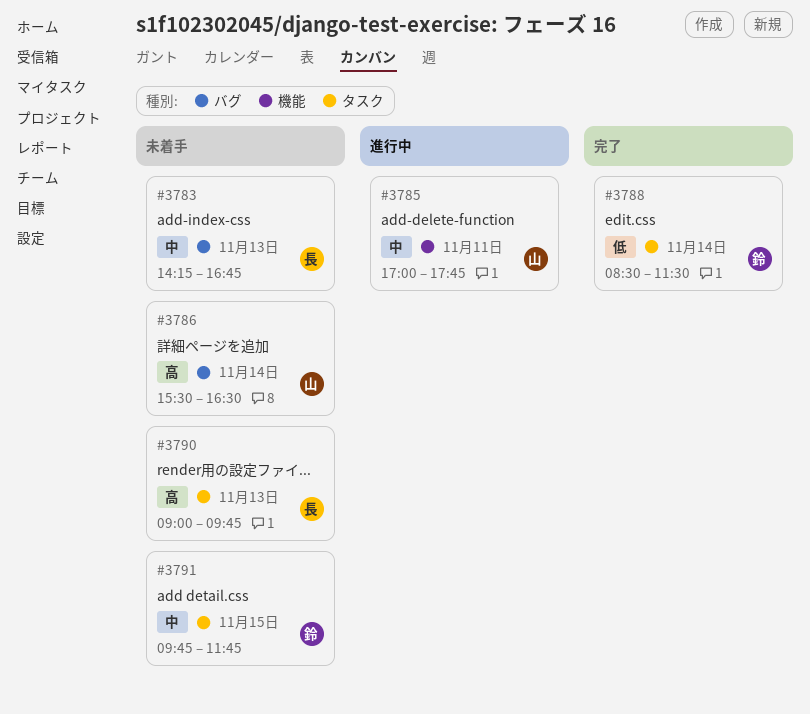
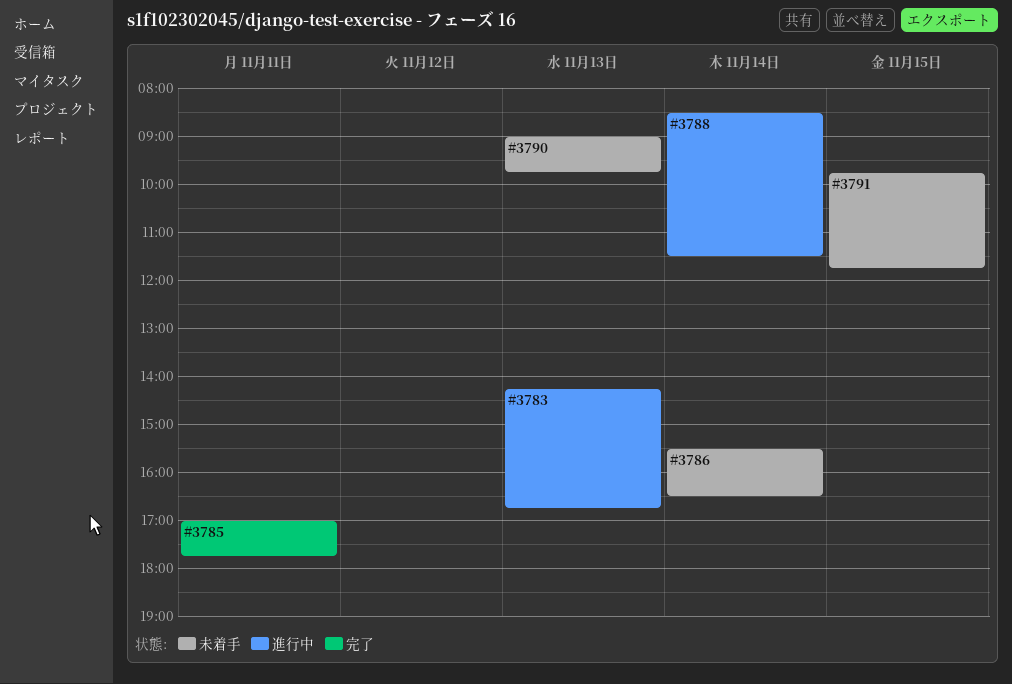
#3783, status: 未着手 -> 進行中
#3785, status: 進行中 -> 完了
#3788, status: 完了 -> 進行中

